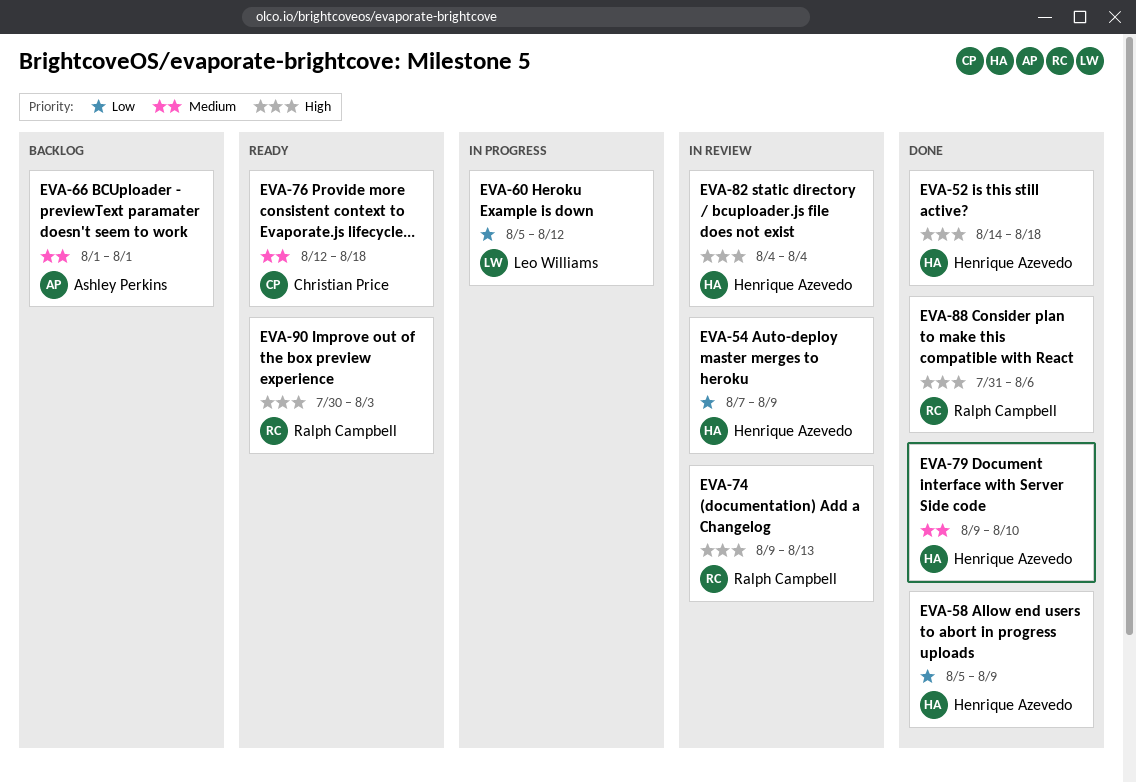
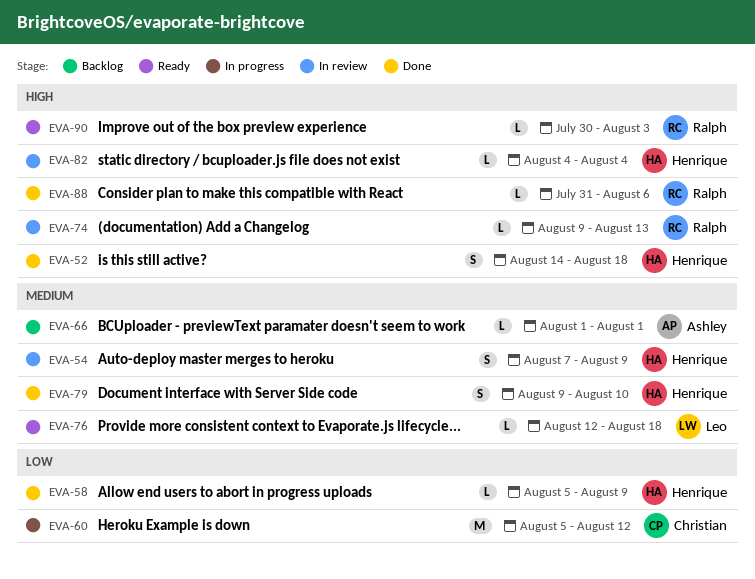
EVA-54, priority: Low -> Medium
EVA-60, owner: Leo Williams -> Christian Price
EVA-76, owner: Christian Price -> Leo Williams

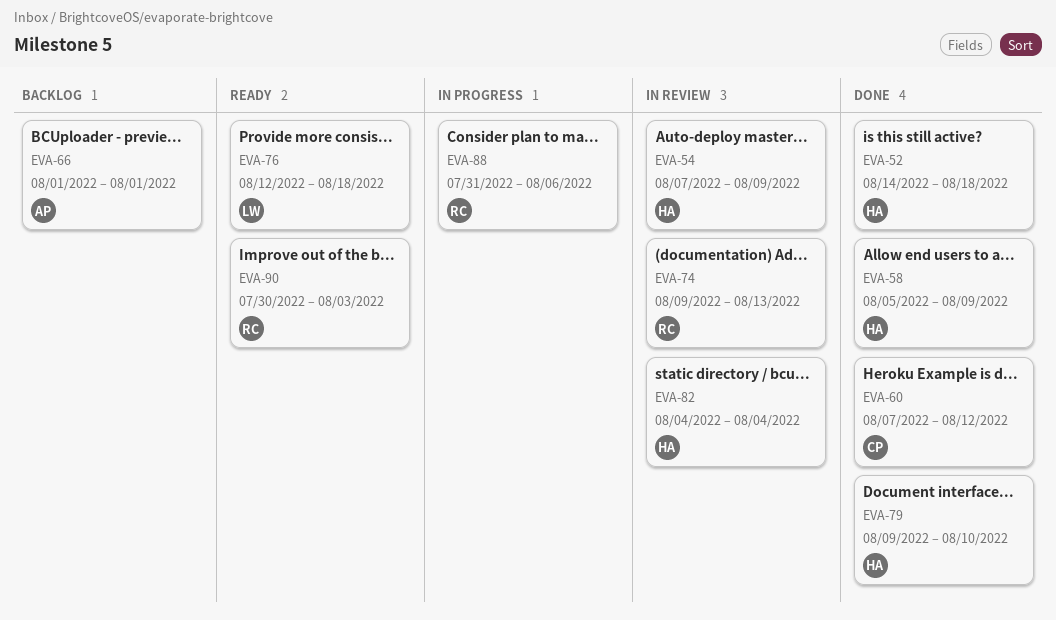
EVA-60, status: In progress -> Done
EVA-60, start: Aug 5 -> Aug 7
EVA-88, status: Done -> In progress

